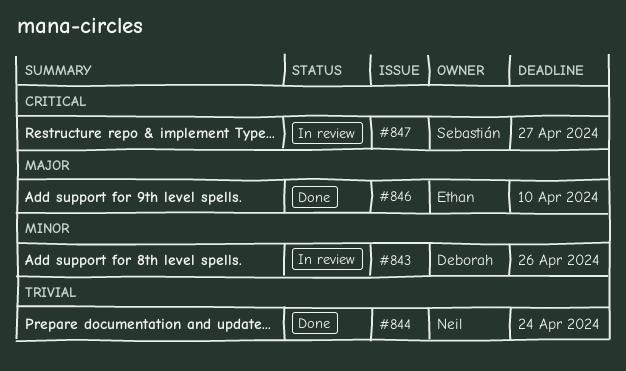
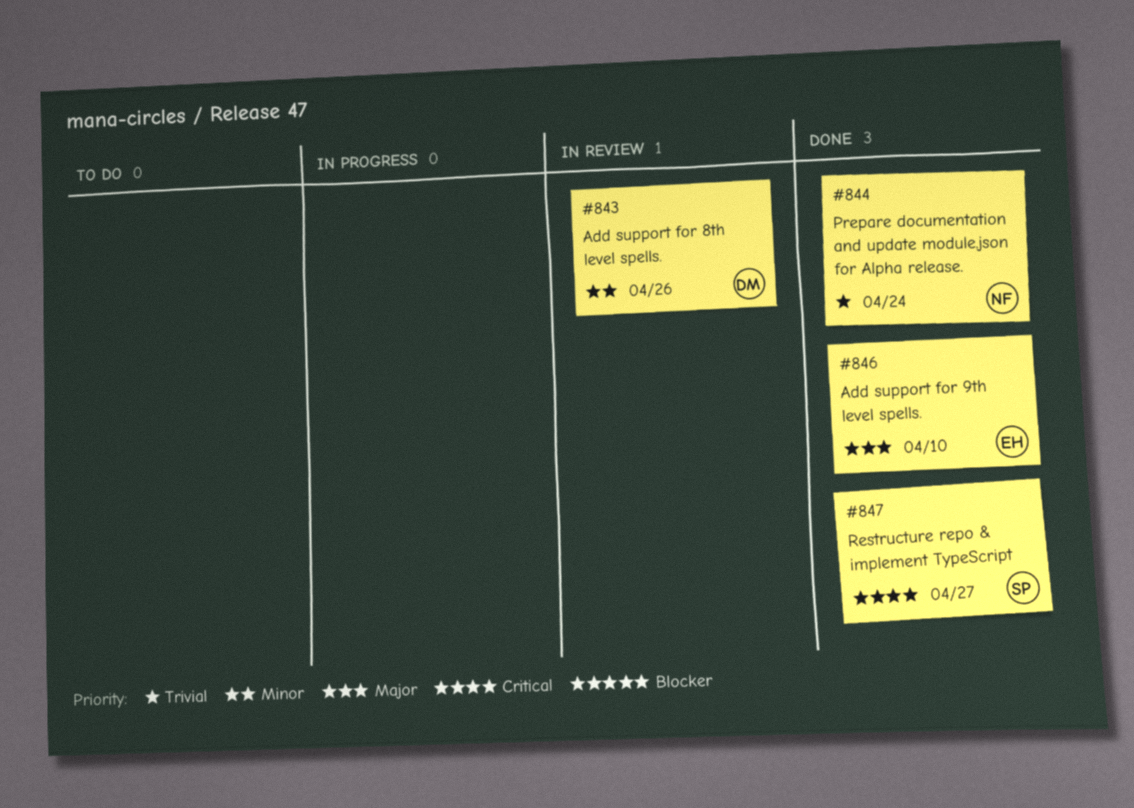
#847, status: In review -> Done

